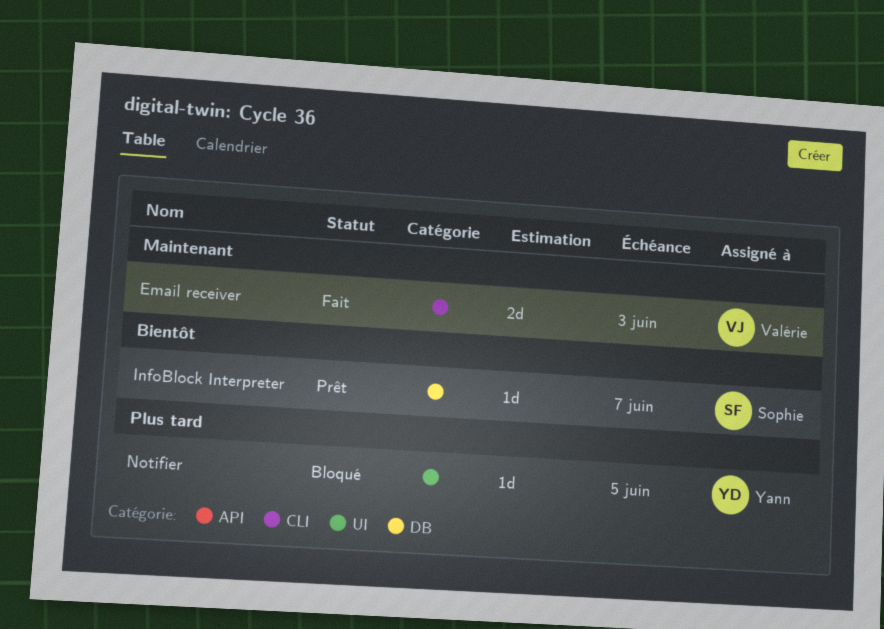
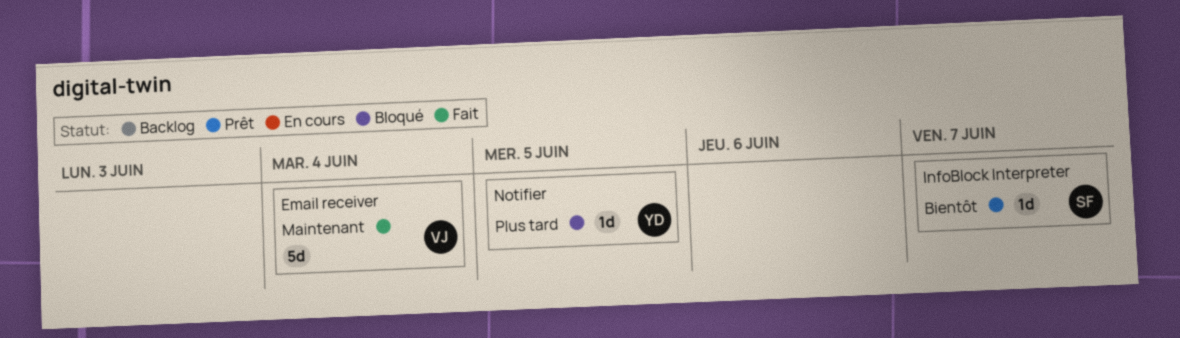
Email receiver, estimate: 2d -> 5d
Email receiver, due: Jun 3 -> Jun 4

